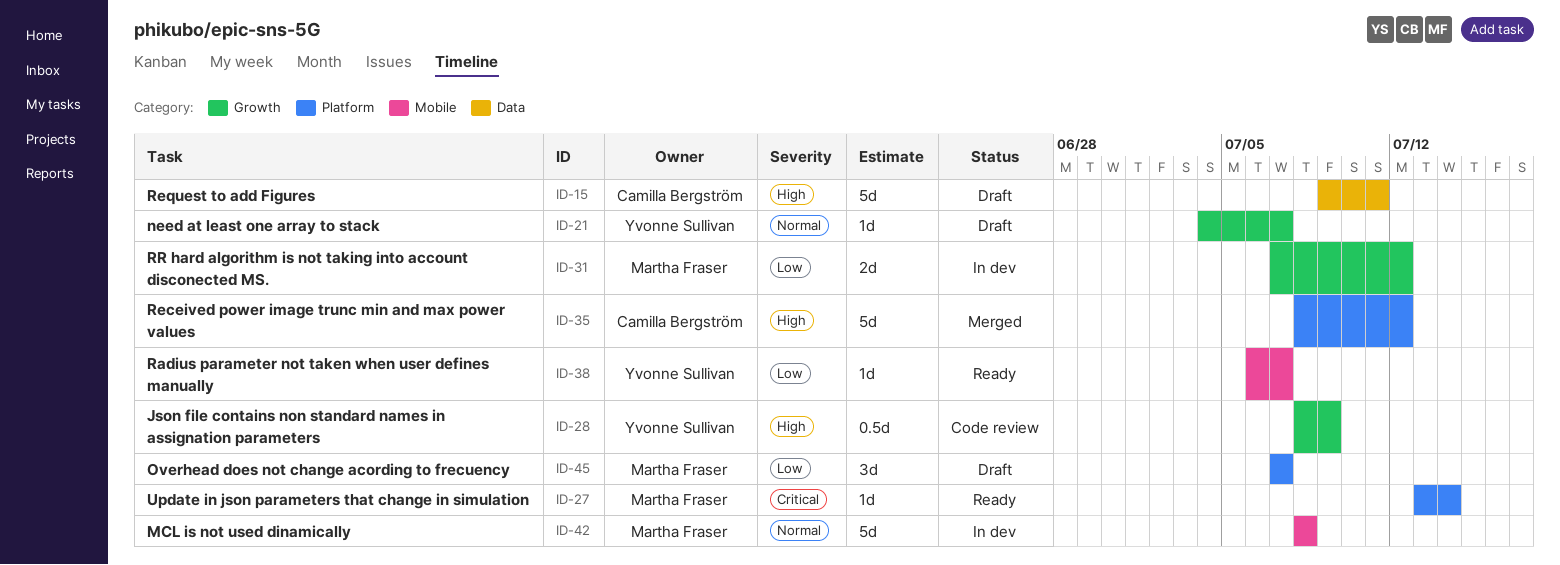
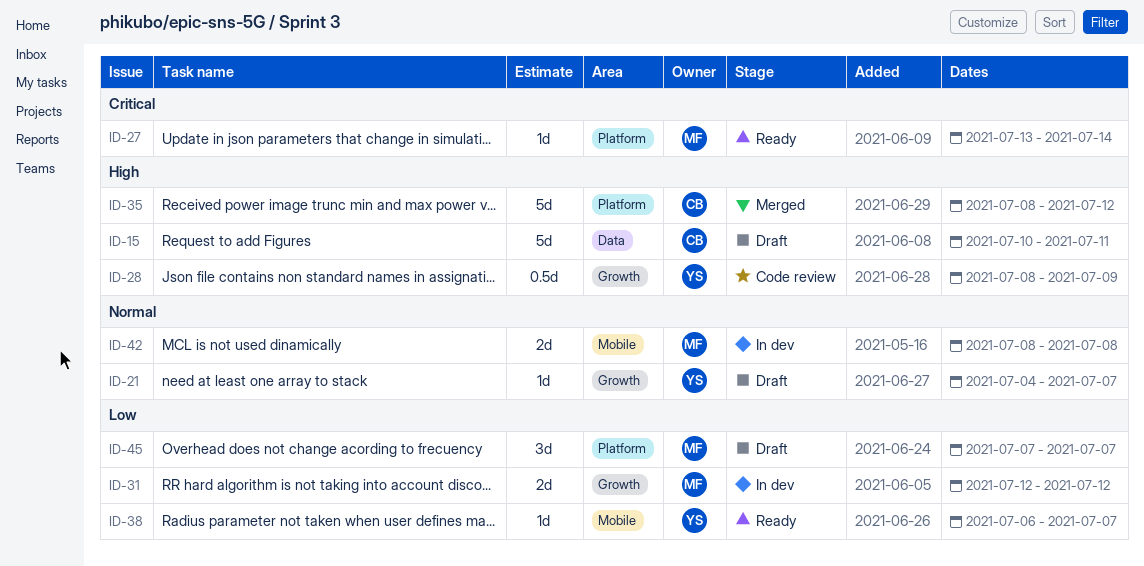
ID-15, start: Jul 9 -> Jul 10
ID-31, start: Jul 7 -> Jul 12
ID-42, estimate: 5d -> 2d

